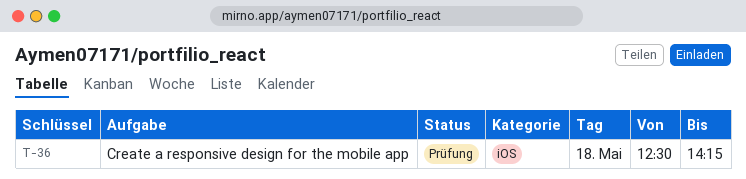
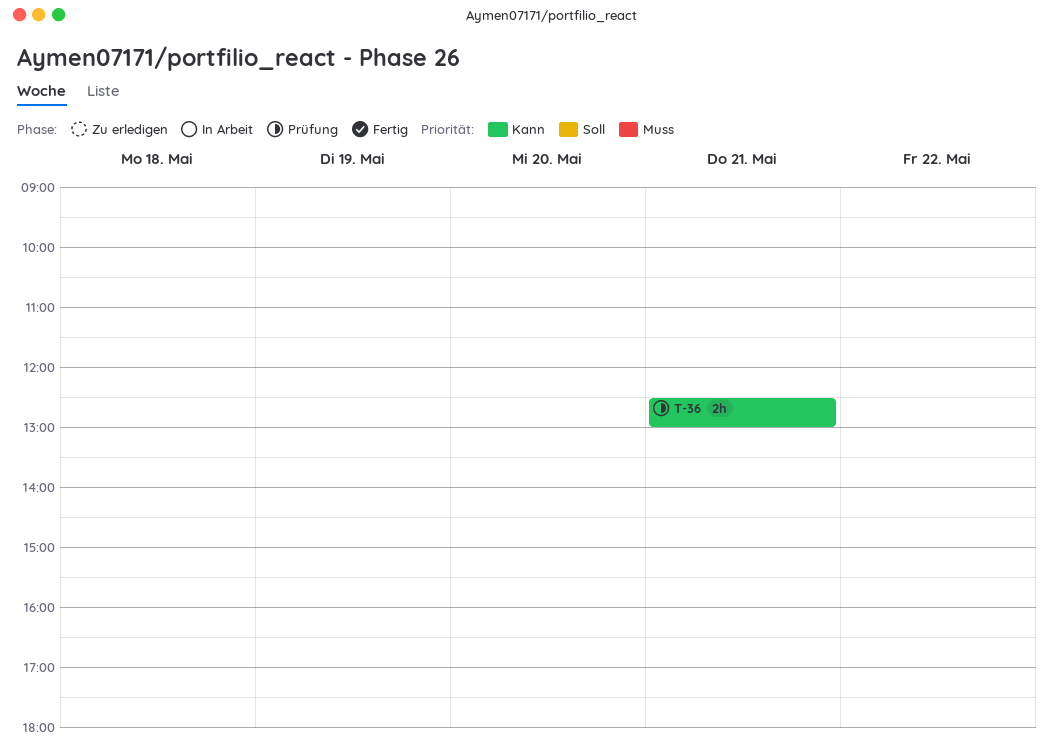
T-36, day: May 18 -> May 21
T-36, ends: 14:15 -> 13:00

